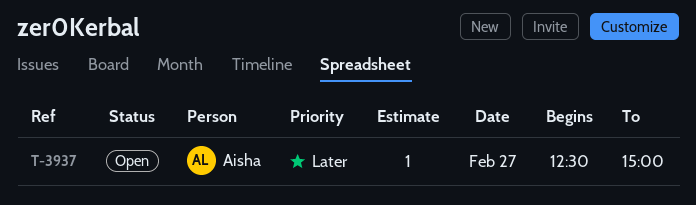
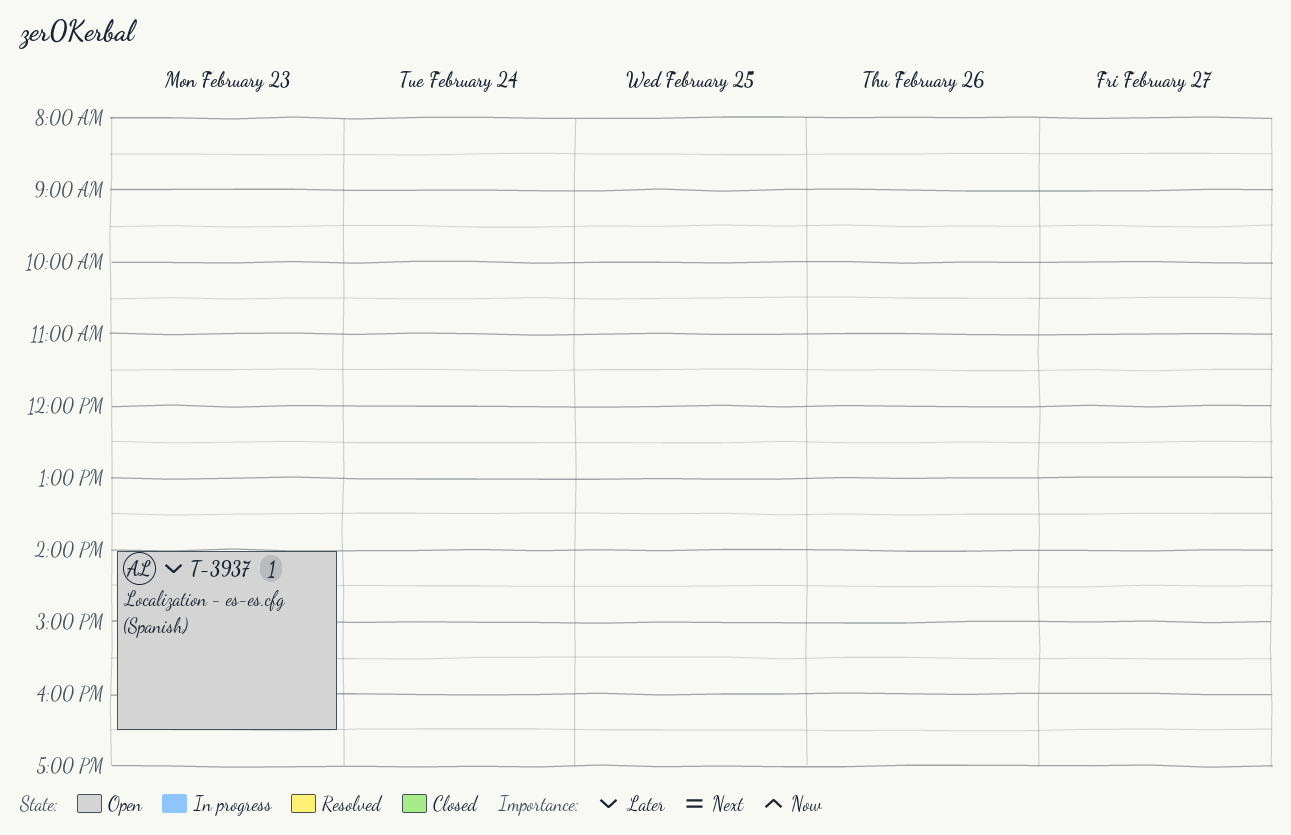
T-3937, day: Feb 27 -> Feb 23
T-3937, begins: 12:30 -> 14:00
T-3937, ends: 15:00 -> 16:30

